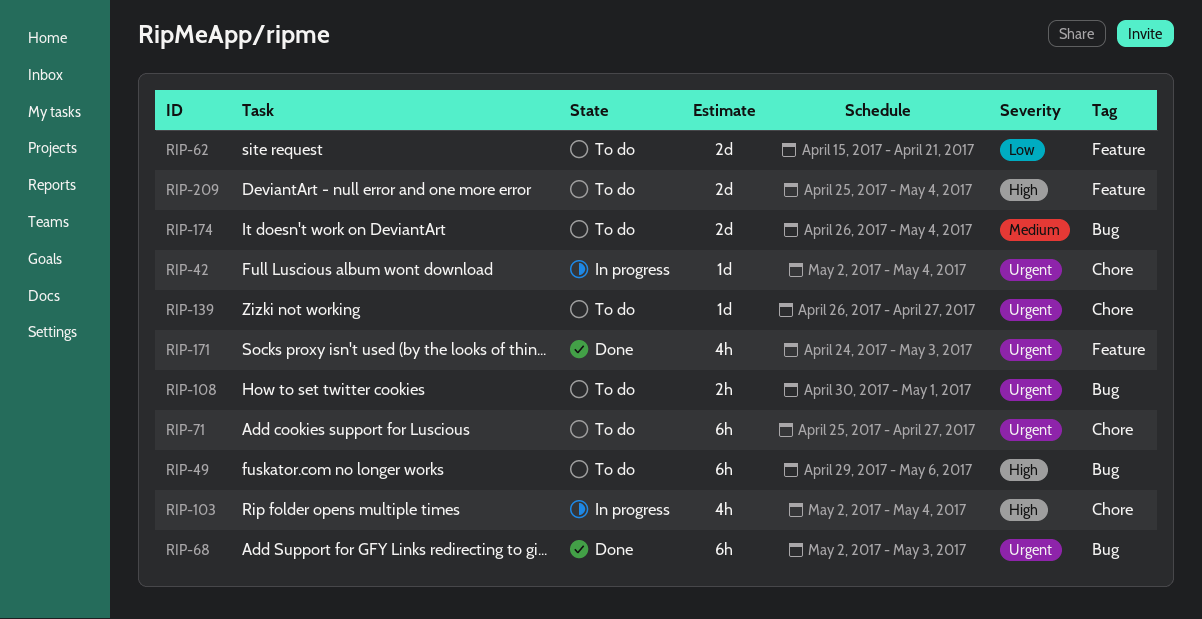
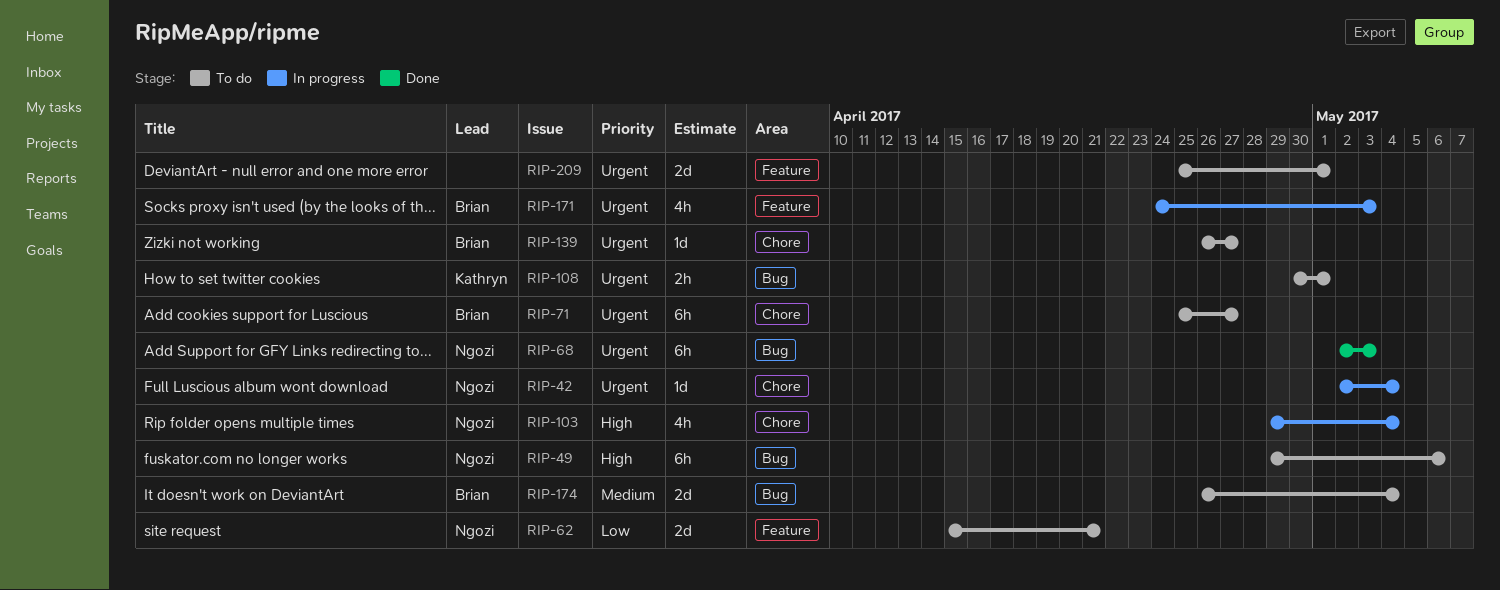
RIP-103, start: May 2 -> Apr 29
RIP-171, status: Done -> In progress
RIP-209, priority: High -> Urgent
RIP-209, due: May 4 -> May 1

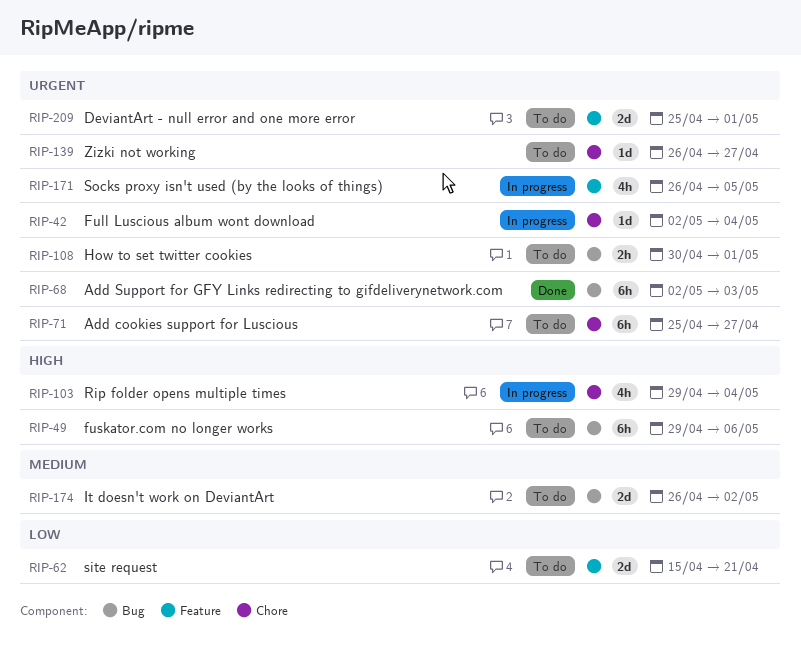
RIP-171, start: Apr 24 -> Apr 26
RIP-171, due: May 3 -> May 5
RIP-174, due: May 4 -> May 2

